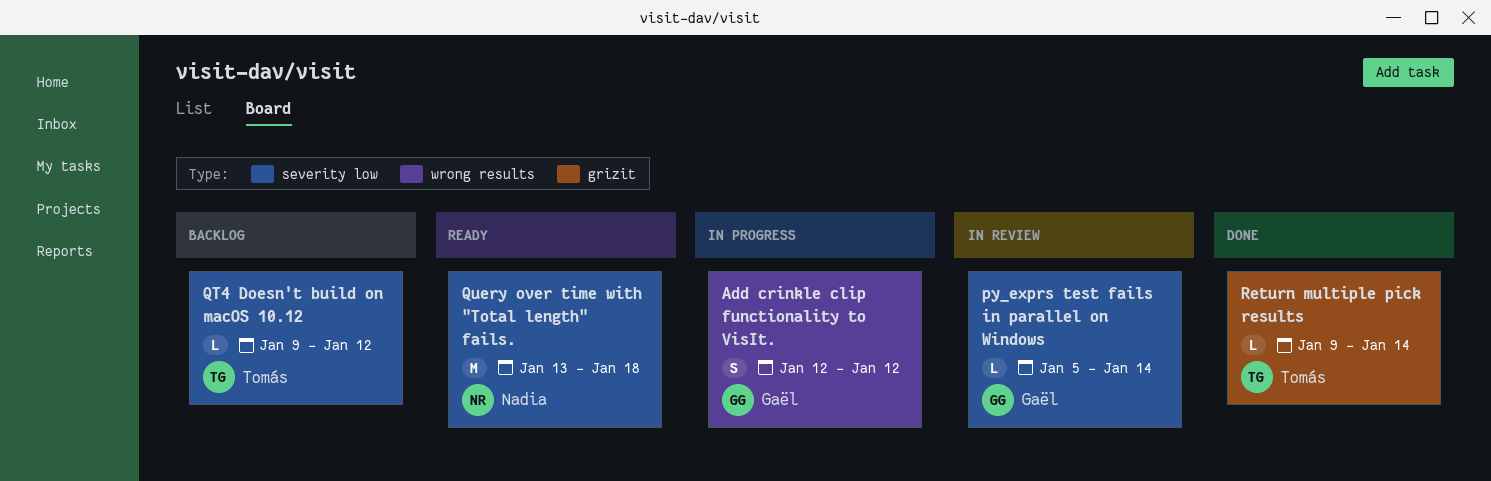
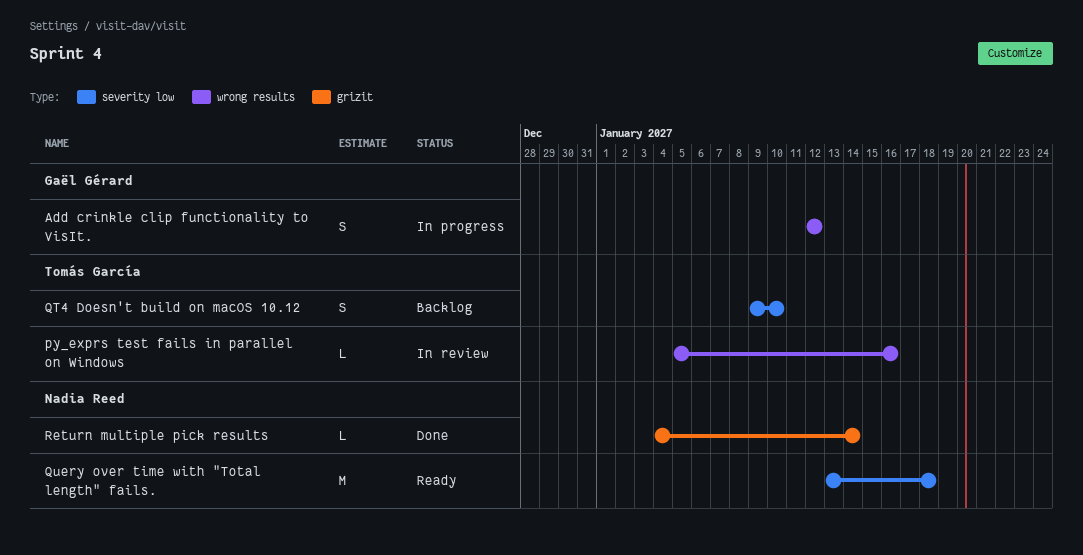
py_exprs test fails in parallel on Windows, owner: Gaël Gérard -> Tomás García
py_exprs test fails in parallel on Windows, label: severity low -> wrong results
py_exprs test fails in parallel on Windows, due: Jan 14 -> Jan 16
QT4 Doesn't build on macOS 10.12, estimate: L -> S
QT4 Doesn't build on macOS 10.12, due: Jan 12 -> Jan 10
Return multiple pick results, owner: Tomás García -> Nadia Reed
Return multiple pick results, start: Jan 9 -> Jan 4

